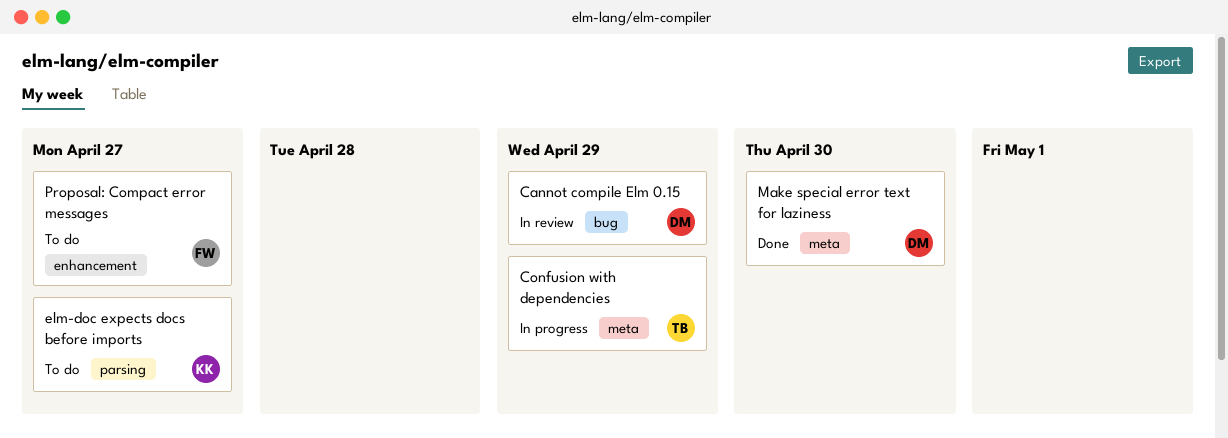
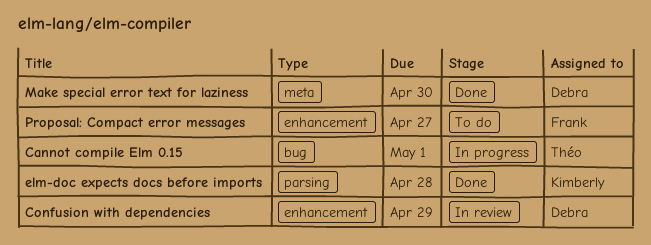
Cannot compile Elm 0.15, status: In review -> In progress
Cannot compile Elm 0.15, owner: Debra -> Théo
Cannot compile Elm 0.15, due: Apr 29 -> May 1
Confusion with dependencies, status: In progress -> In review
Confusion with dependencies, owner: Théo -> Debra
Confusion with dependencies, label: meta -> enhancement
elm-doc expects docs before imports, status: To do -> Done
elm-doc expects docs before imports, due: Apr 27 -> Apr 28

